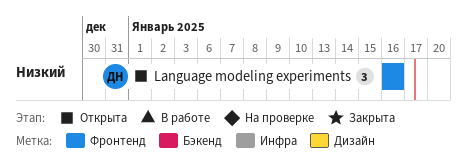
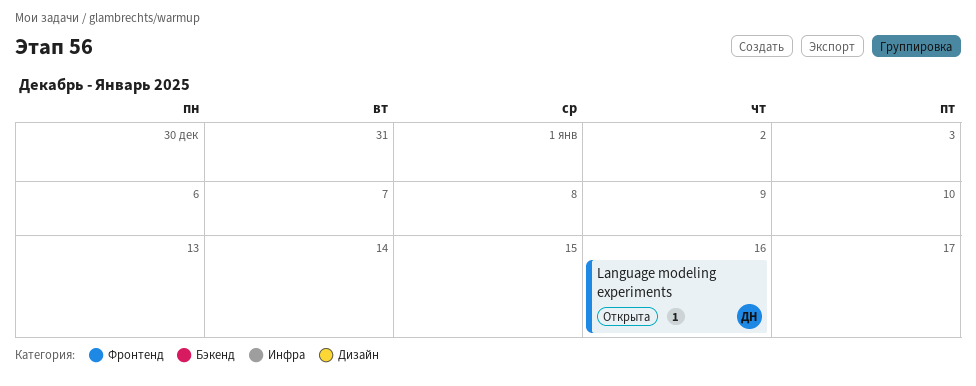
Language modeling experiments, estimate: 3 -> 1

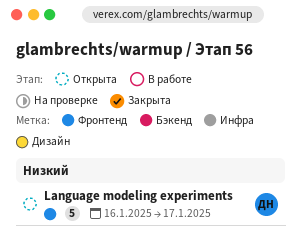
Language modeling experiments, estimate: 1 -> 5
Language modeling experiments, due: Jan 16 -> Jan 17

